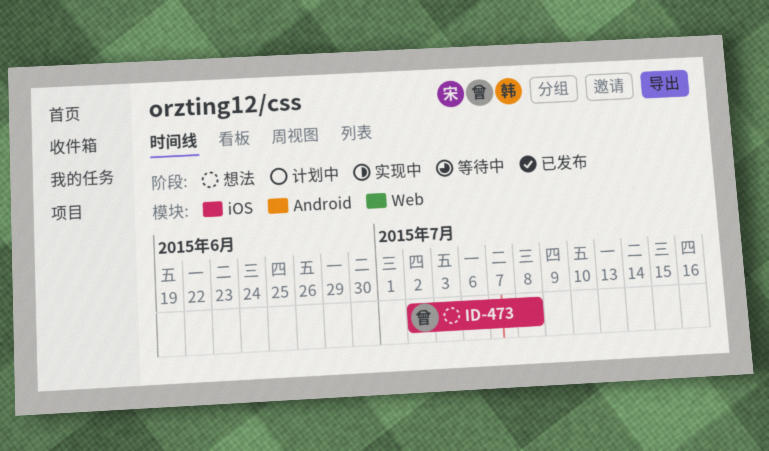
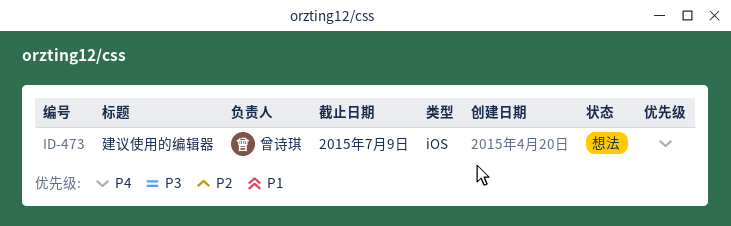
ID-473, due: Jul 8 -> Jul 9

